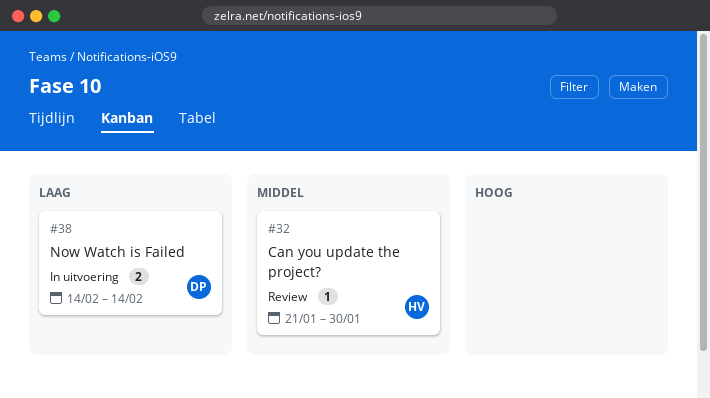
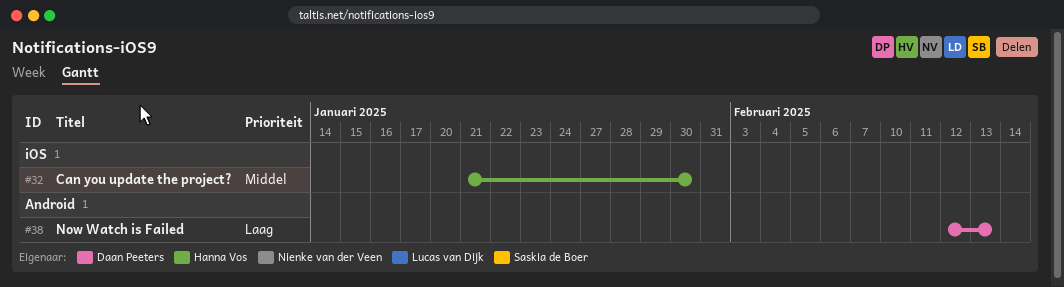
#38, start: Feb 14 -> Feb 12
#38, due: Feb 14 -> Feb 13

